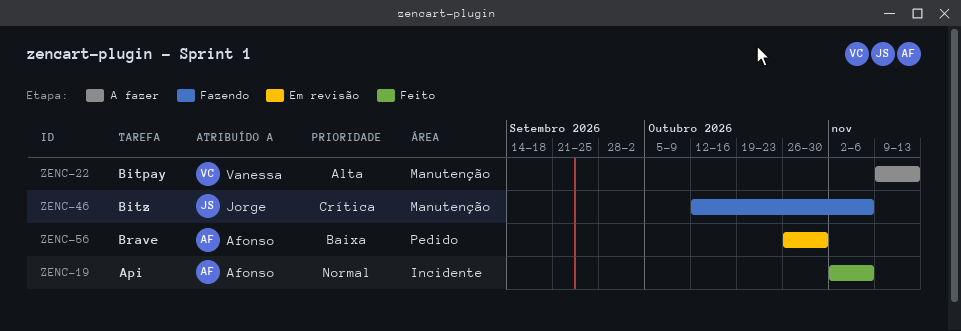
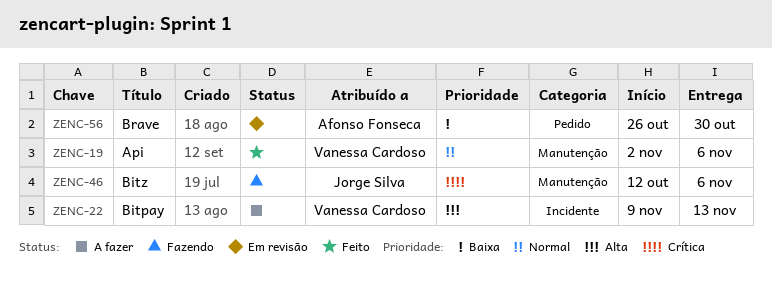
ZENC-19, owner: Afonso Fonseca -> Vanessa Cardoso
ZENC-19, label: Incidente -> Manutenção
ZENC-22, label: Manutenção -> Incidente

